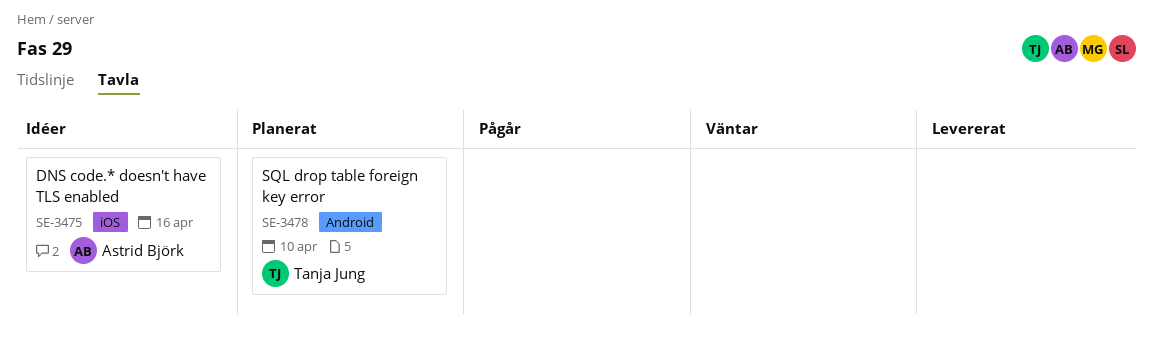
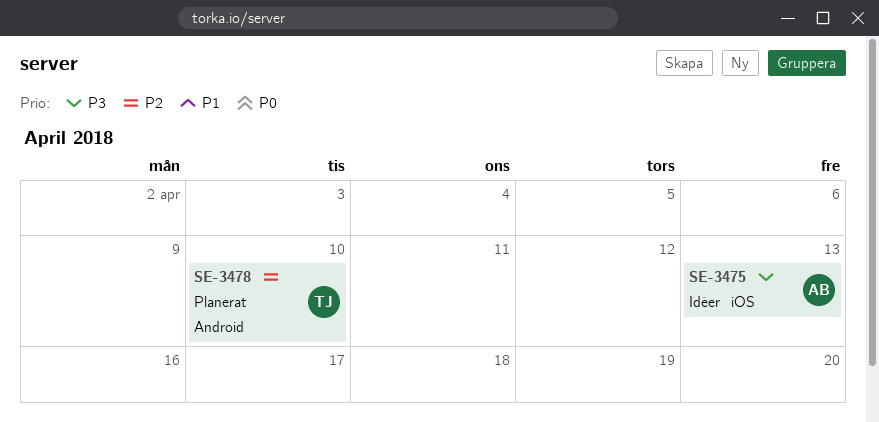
SE-3475, due: Apr 16 -> Apr 13

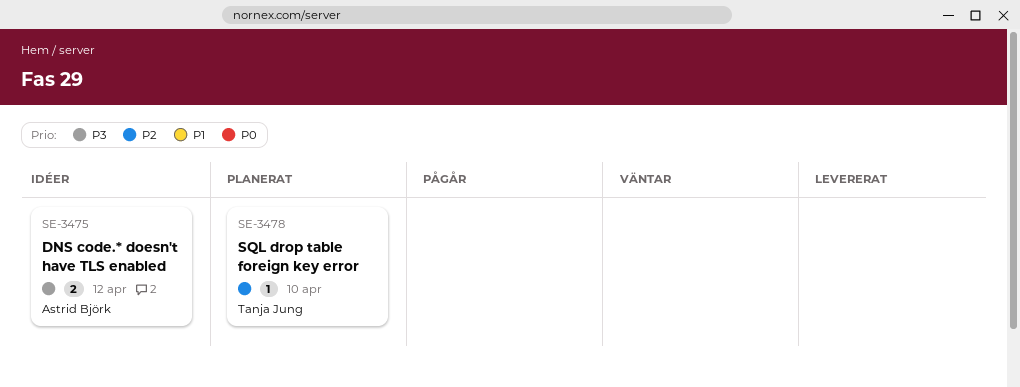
SE-3475, due: Apr 13 -> Apr 12

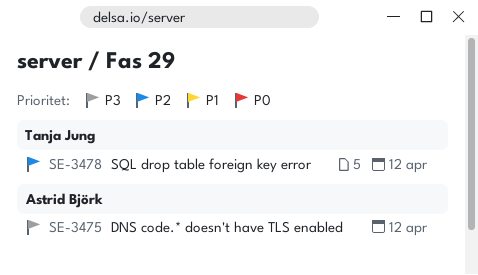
SE-3478, due: Apr 10 -> Apr 12

